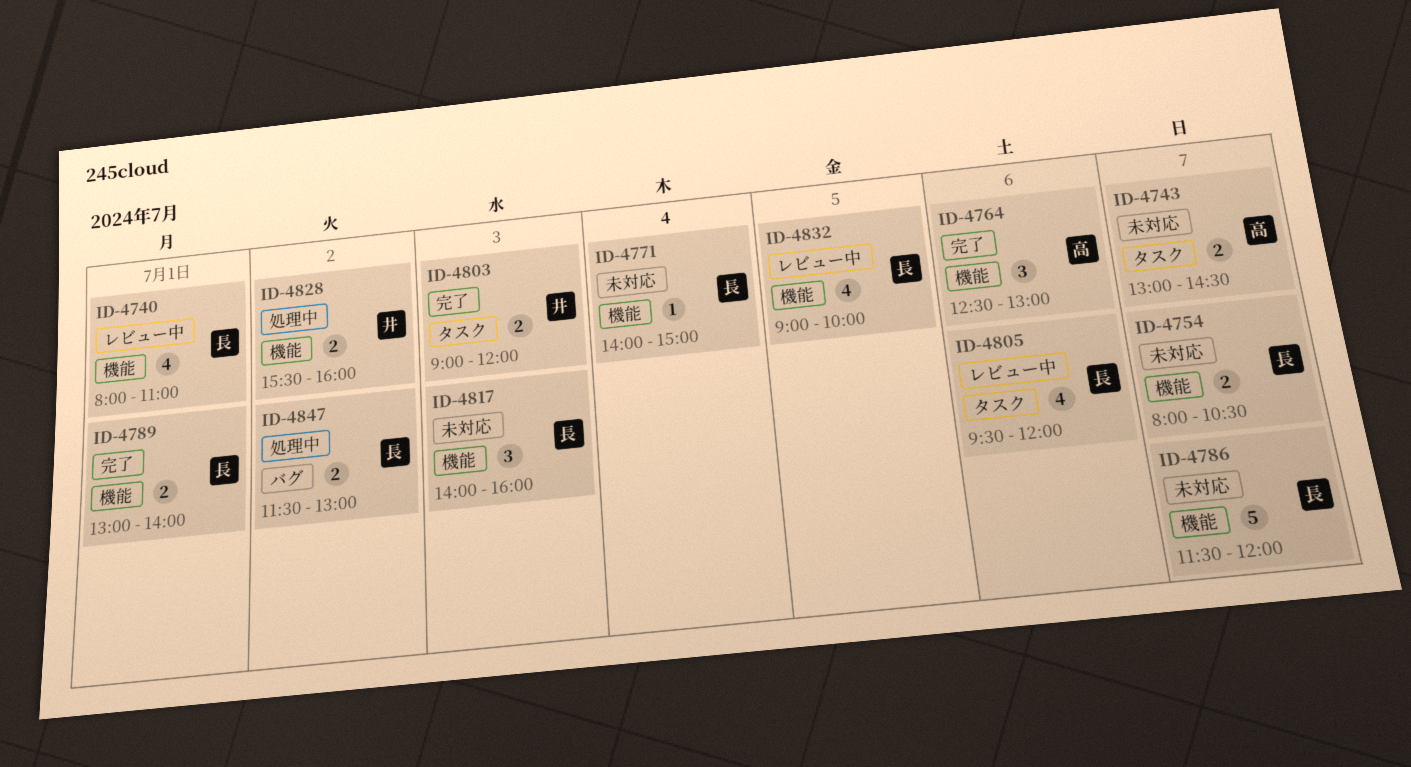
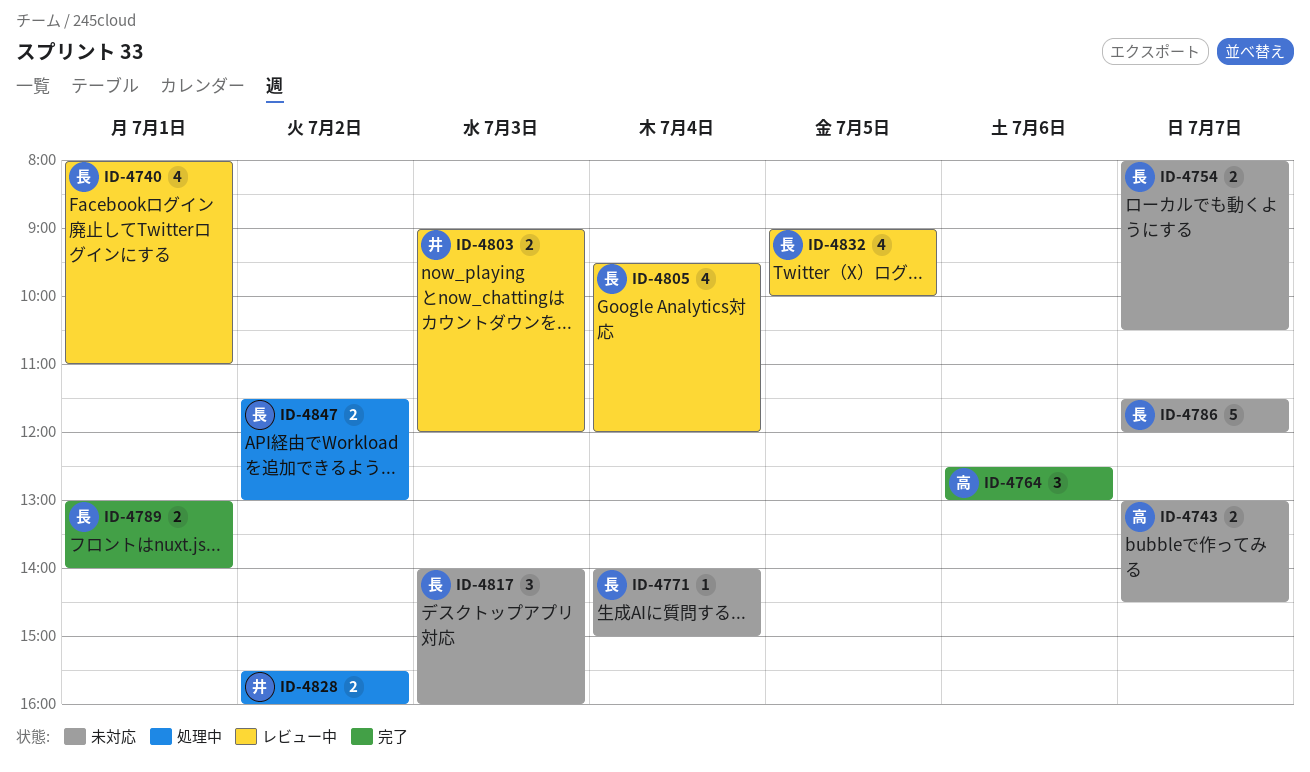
ID-4803, status: 完了 -> レビュー中
ID-4805, day: Jul 6 -> Jul 4

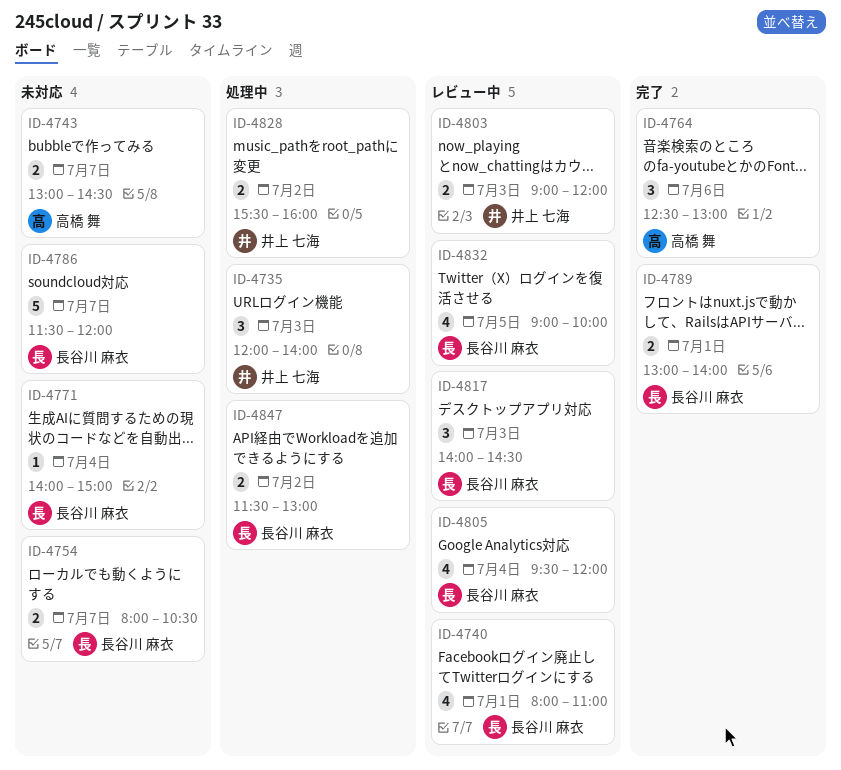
ID-4735: none -> present
ID-4817, status: 未対応 -> レビュー中
ID-4817, ends: 16:00 -> 14:30

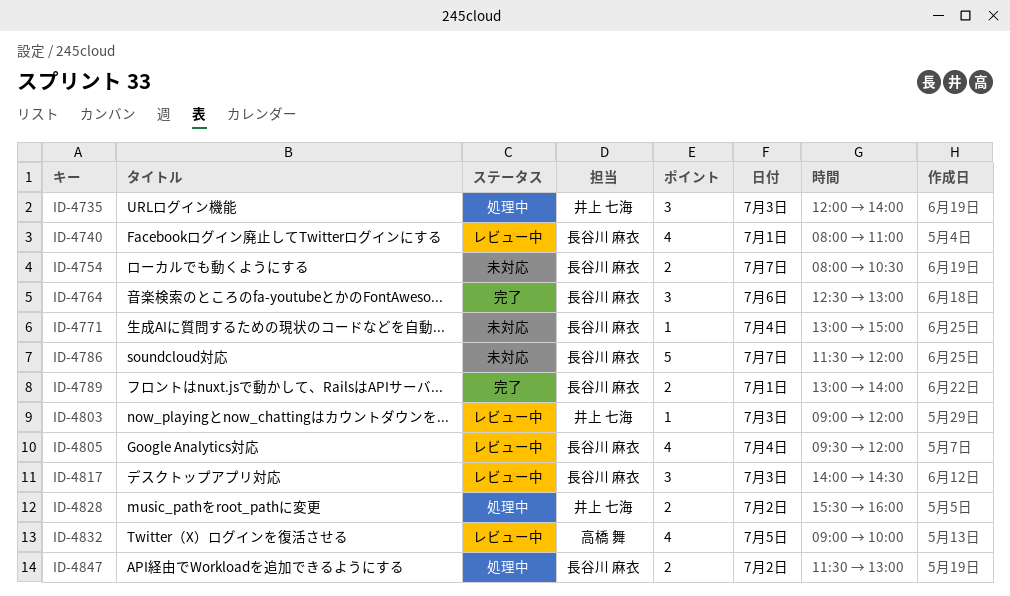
ID-4743: present -> none
ID-4764, owner: 高橋 舞 -> 長谷川 麻衣
ID-4771, begins: 14:00 -> 13:00
ID-4803, estimate: 2 -> 1
ID-4832, owner: 長谷川 麻衣 -> 高橋 舞

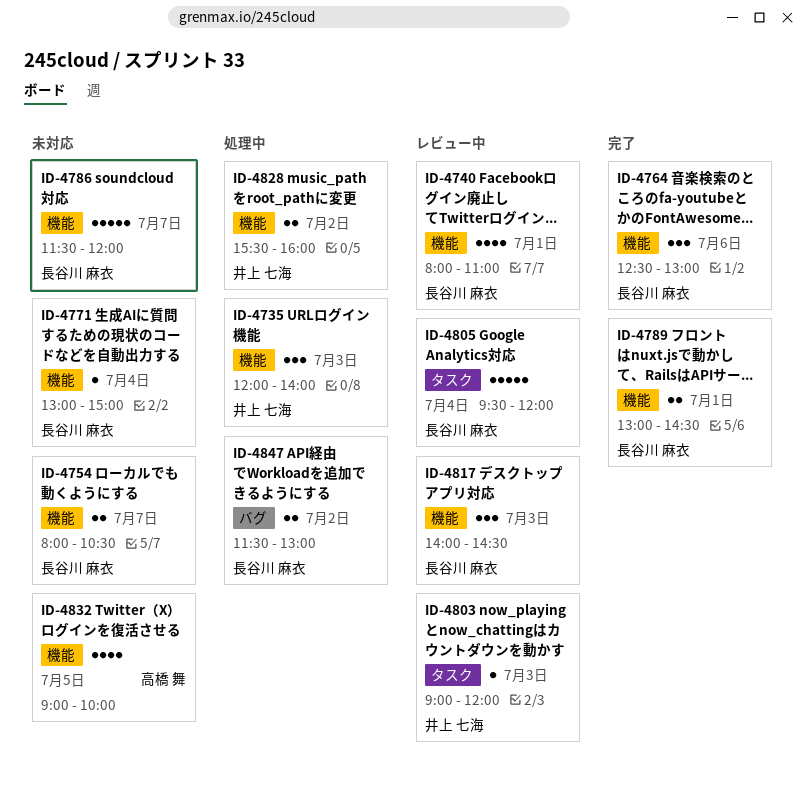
ID-4789, ends: 14:00 -> 14:30
ID-4805, estimate: 4 -> 5
ID-4832, status: レビュー中 -> 未対応

